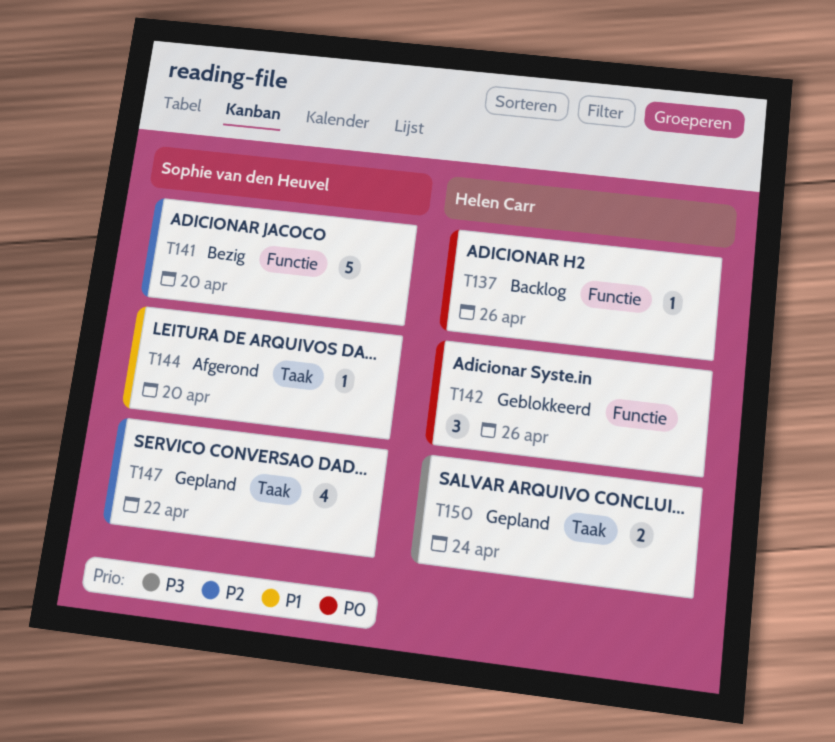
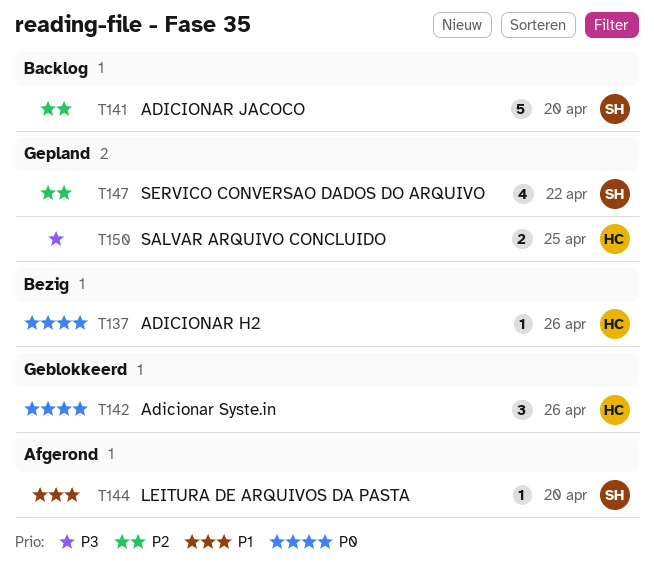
T137, status: Backlog -> Bezig
T141, status: Bezig -> Backlog
T150, due: Apr 24 -> Apr 25

